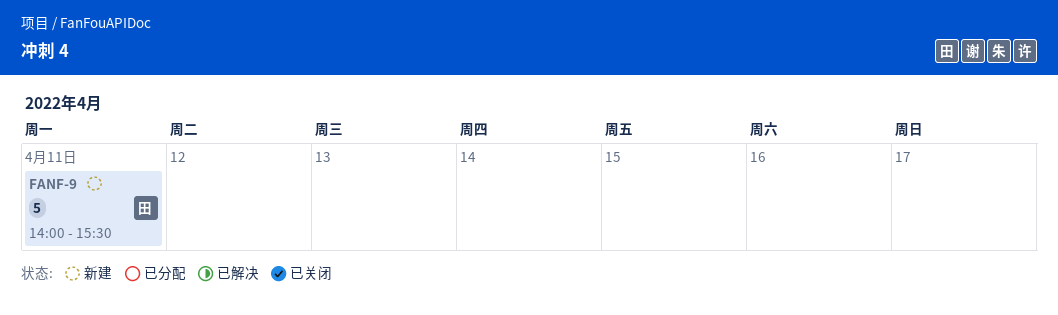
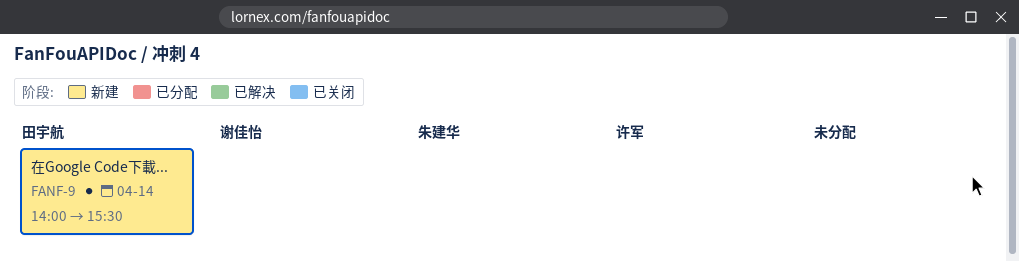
FANF-9, estimate: 5 -> 1
FANF-9, day: Apr 11 -> Apr 14

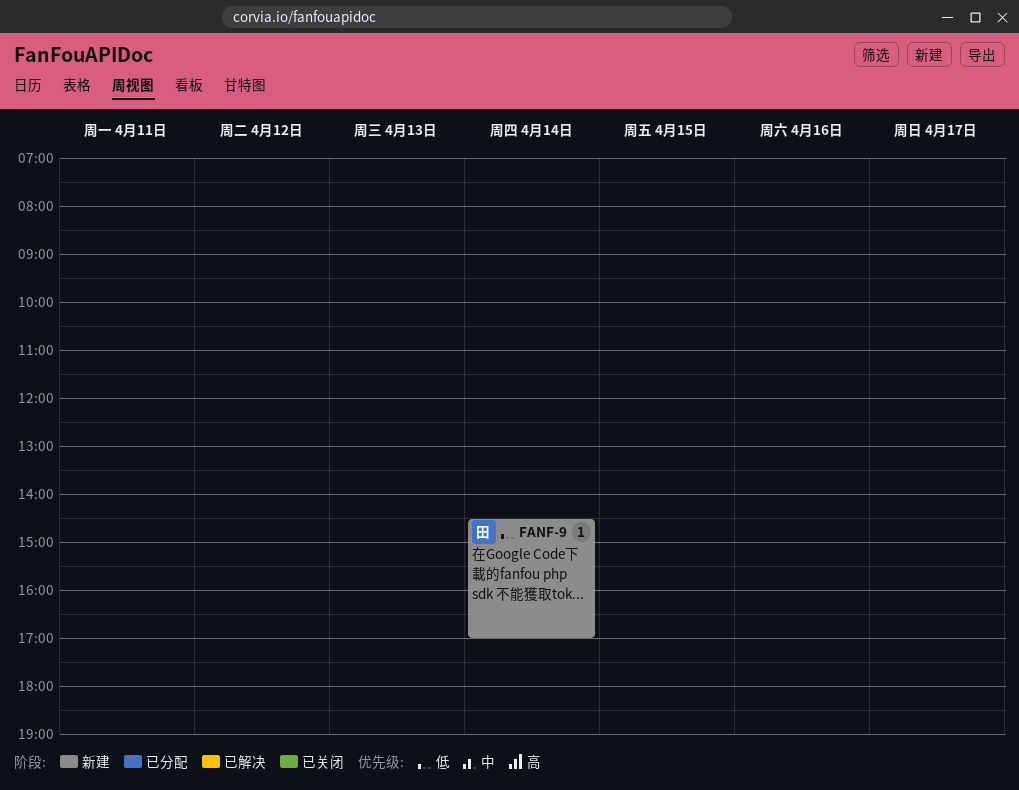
FANF-9, begins: 14:00 -> 14:30
FANF-9, ends: 15:30 -> 17:00

